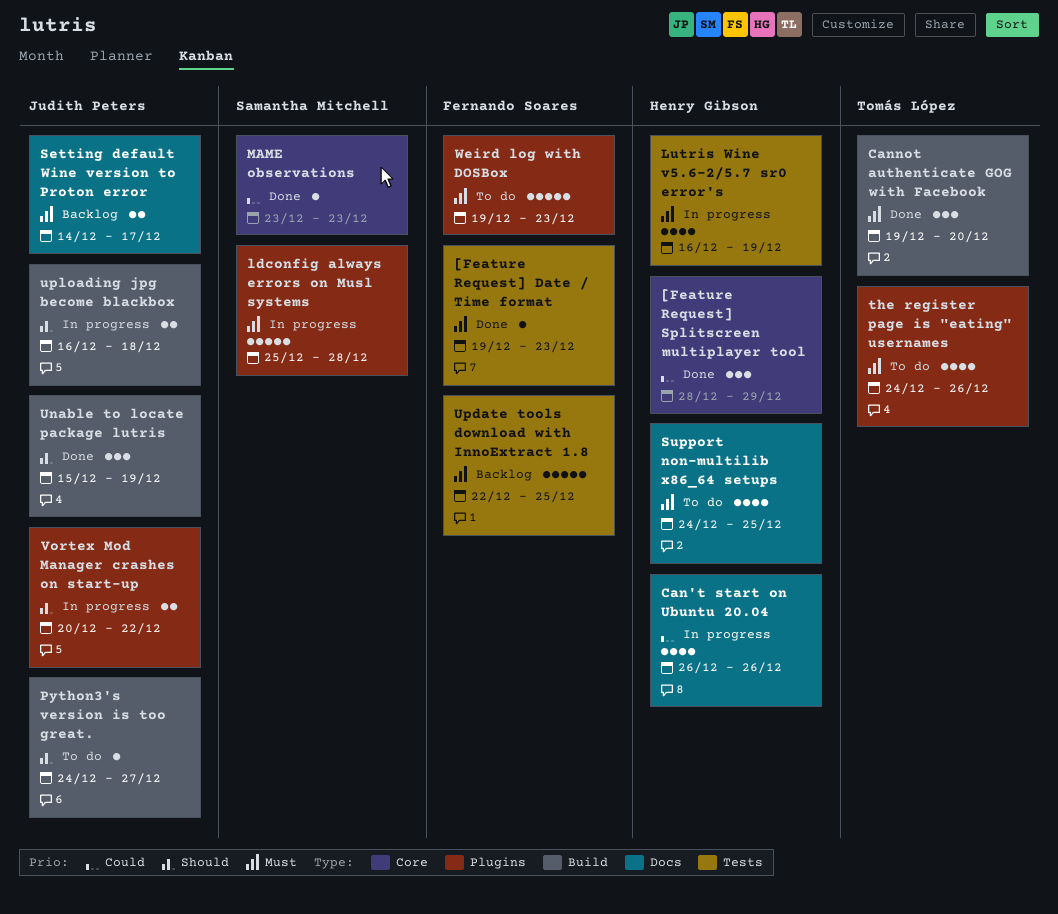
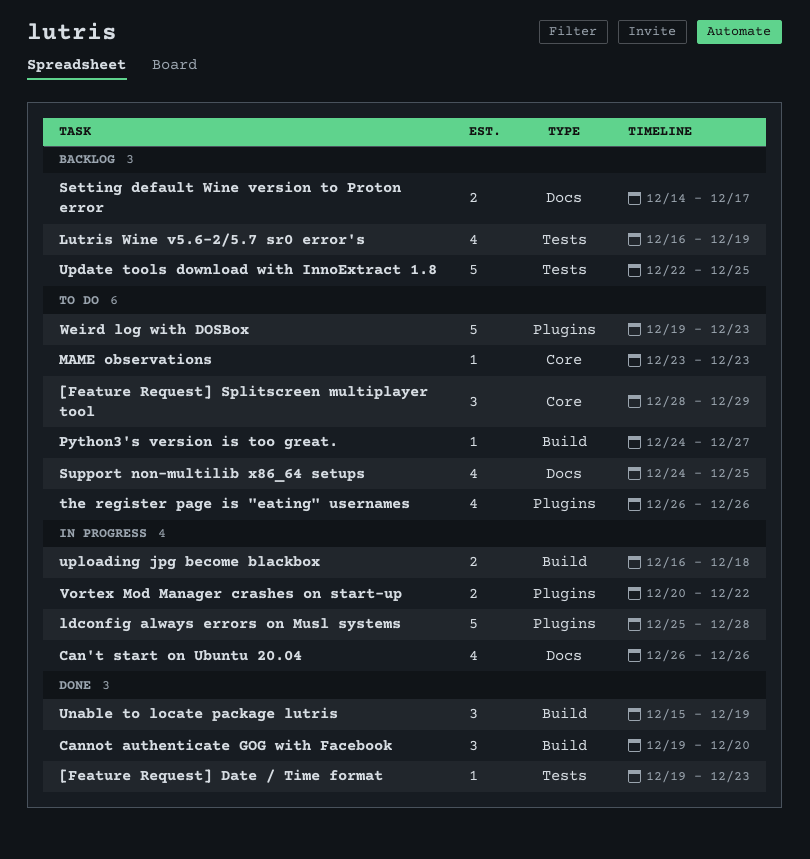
[Feature Request] Splitscreen multiplayer tool, status: Done -> To do
Lutris Wine v5.6-2/5.7 sr0 error's, status: In progress -> Backlog
MAME observations, status: Done -> To do
the register page is "eating" usernames, start: Dec 24 -> Dec 26

